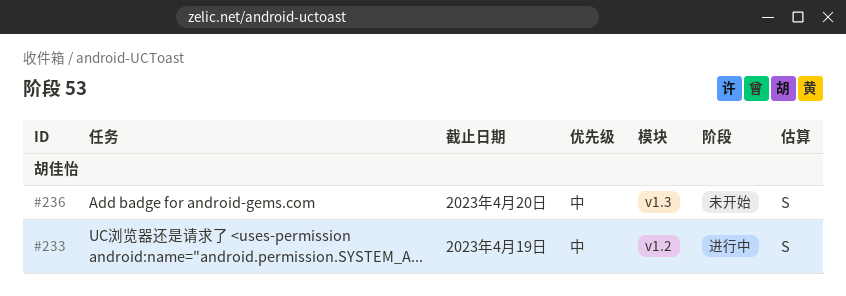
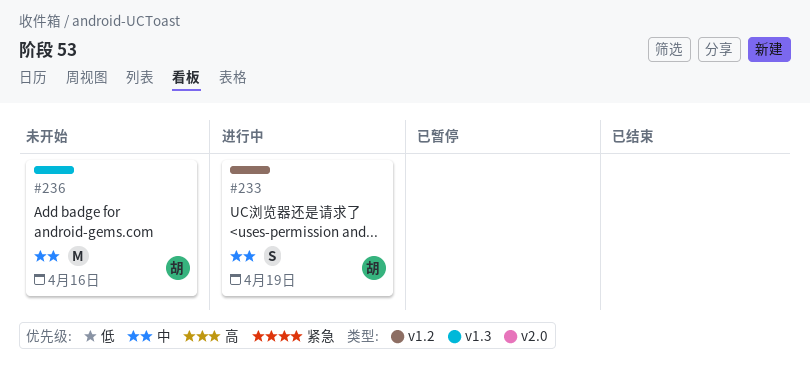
#236, estimate: S -> M
#236, due: Apr 20 -> Apr 16

